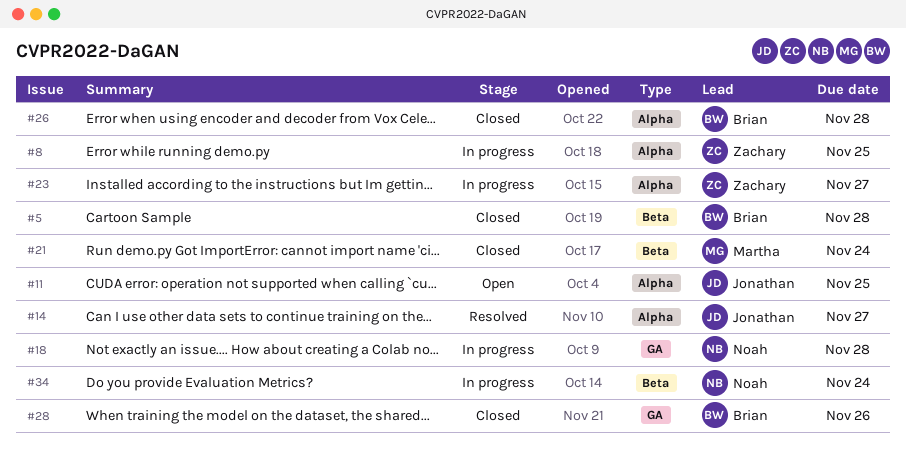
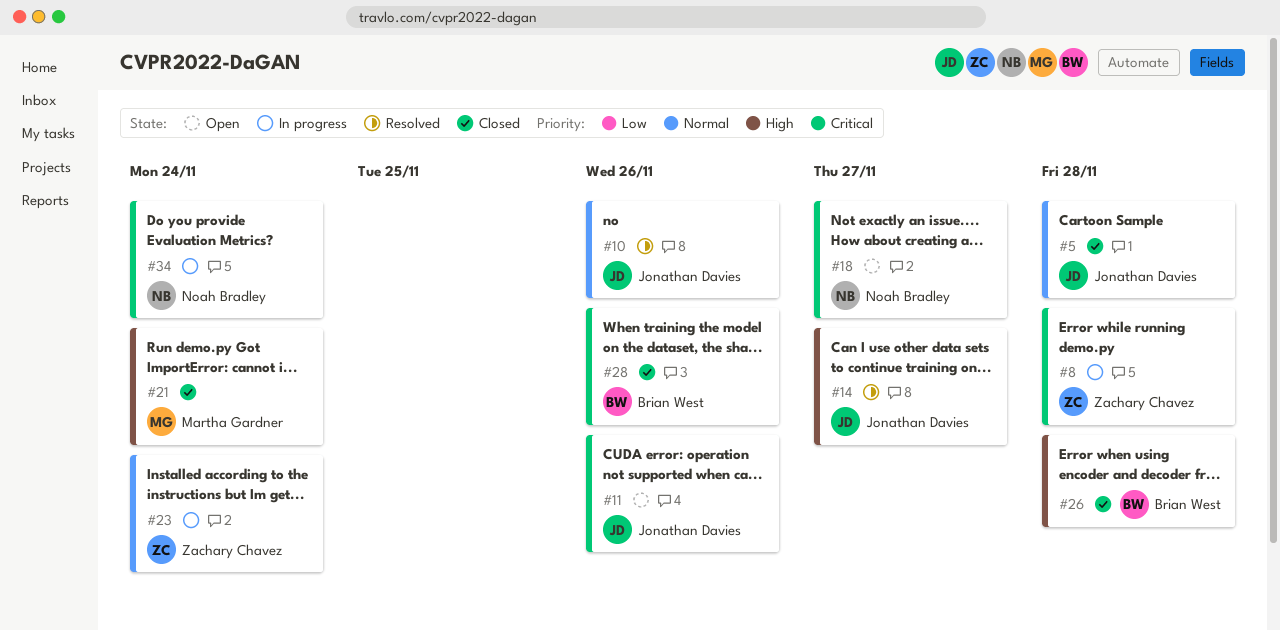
#5, owner: Brian West -> Jonathan Davies
#8, due: Nov 25 -> Nov 28
#10: none -> present
#11, due: Nov 25 -> Nov 26
#18, status: In progress -> Open
#18, due: Nov 28 -> Nov 27
#23, due: Nov 27 -> Nov 24

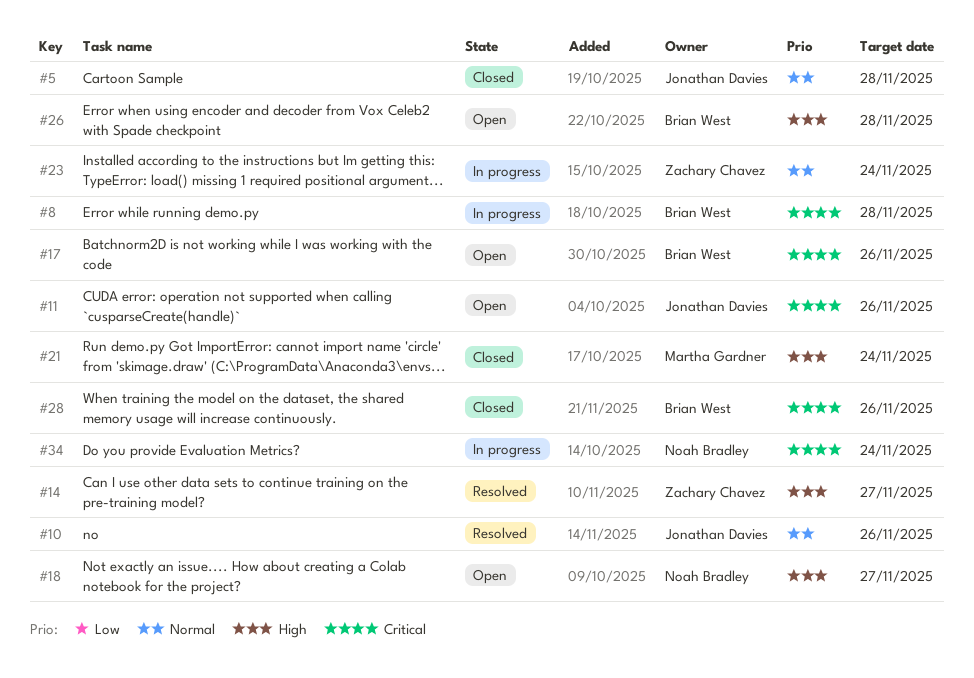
#8, owner: Zachary Chavez -> Brian West
#14, owner: Jonathan Davies -> Zachary Chavez
#17: none -> present
#18, priority: Critical -> High
#26, status: Closed -> Open

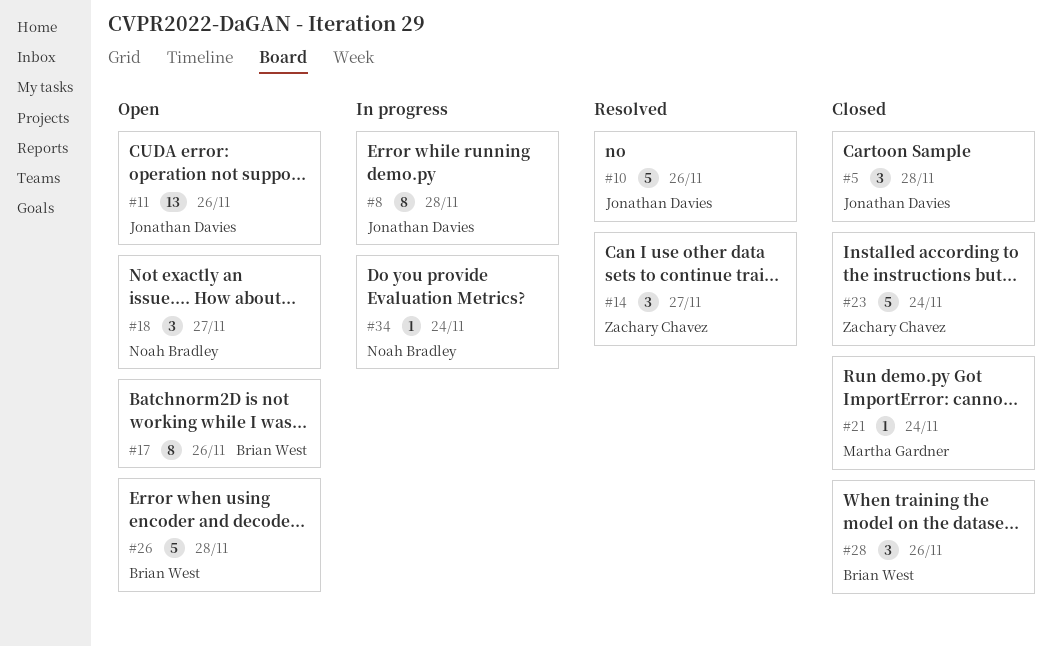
#8, owner: Brian West -> Jonathan Davies
#23, status: In progress -> Closed

